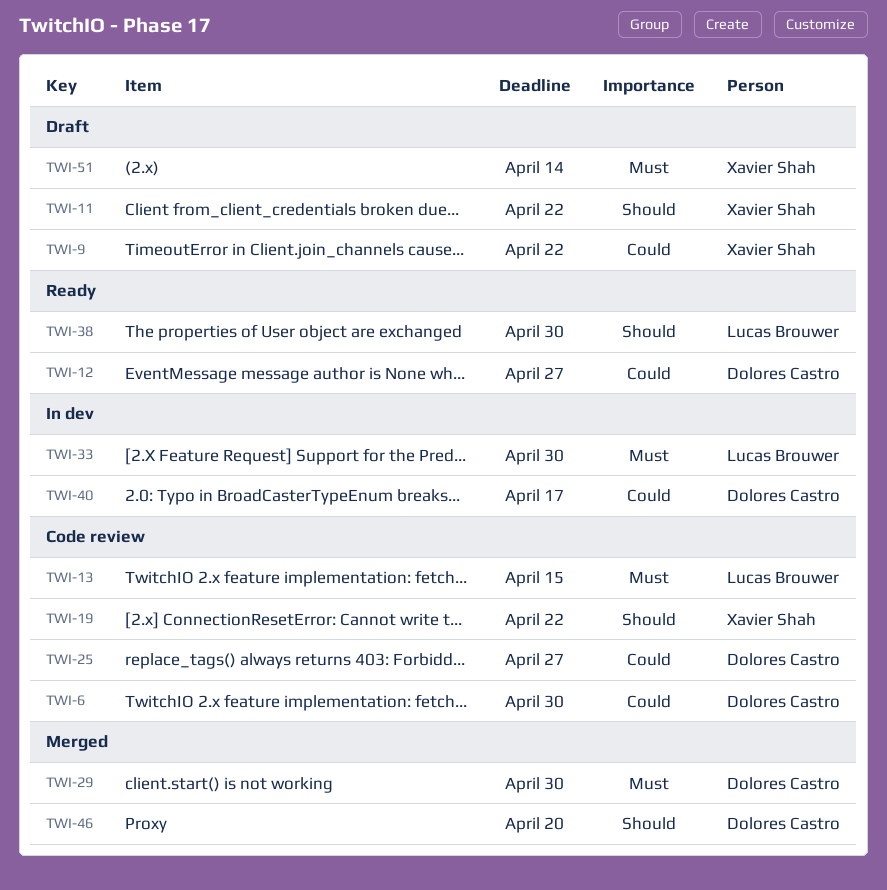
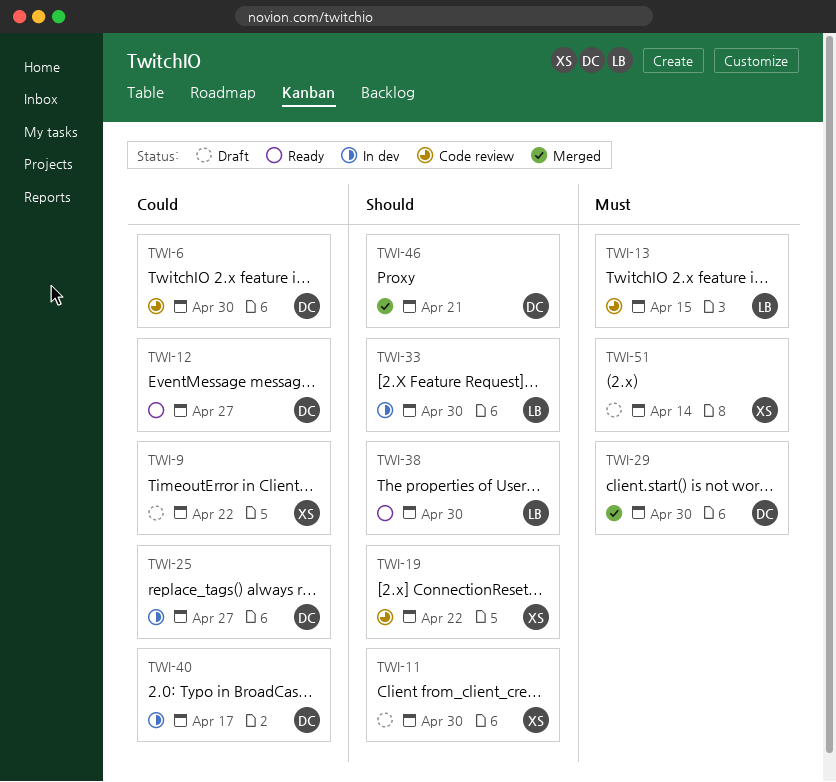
TWI-11, due: Apr 22 -> Apr 30
TWI-25, status: Code review -> In dev
TWI-33, priority: Must -> Should
TWI-46, due: Apr 20 -> Apr 21

